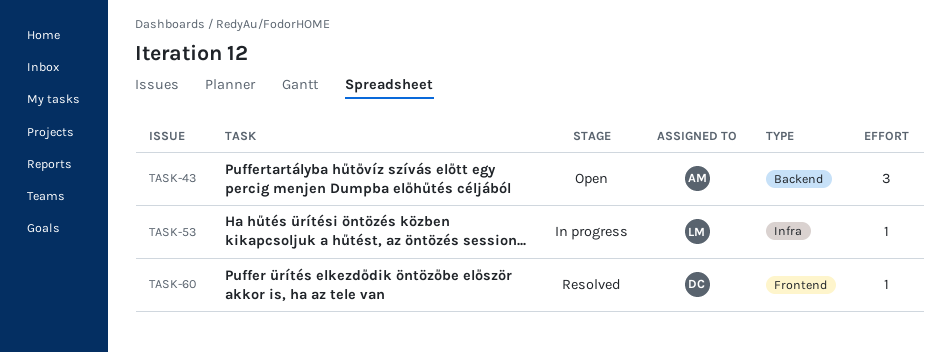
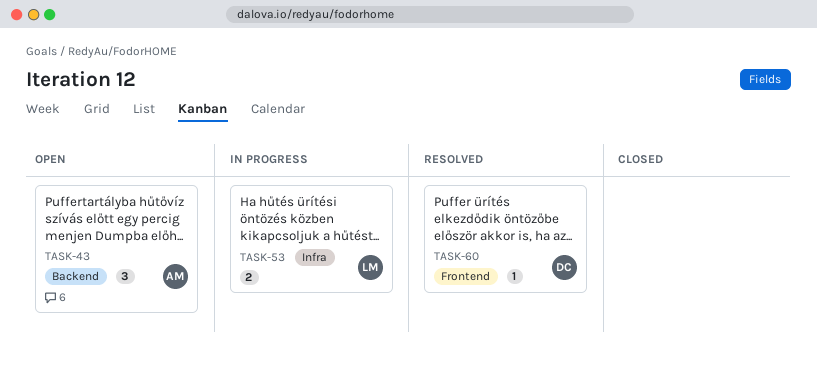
TASK-53, estimate: 1 -> 2

